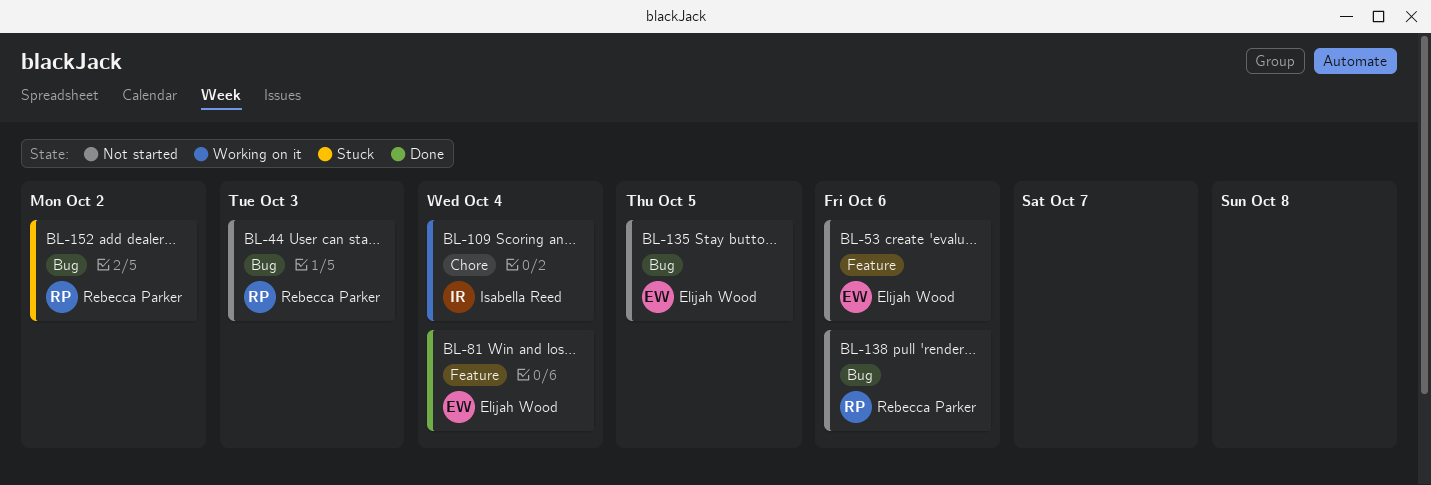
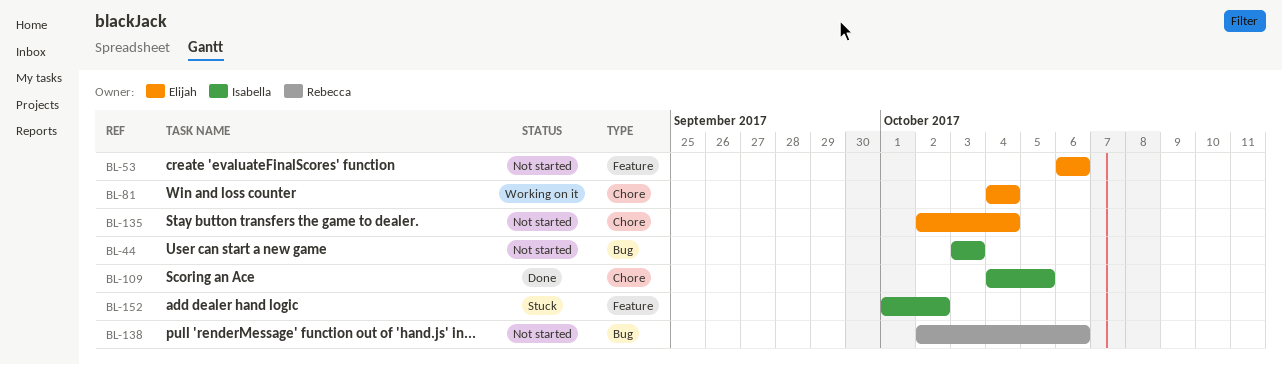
BL-44, owner: Rebecca Parker -> Isabella Reed
BL-81, status: Done -> Working on it
BL-81, label: Feature -> Chore
BL-109, status: Working on it -> Done
BL-109, due: Oct 4 -> Oct 5
BL-135, label: Bug -> Chore
BL-135, due: Oct 5 -> Oct 4
BL-152, owner: Rebecca Parker -> Isabella Reed
BL-152, label: Bug -> Feature

